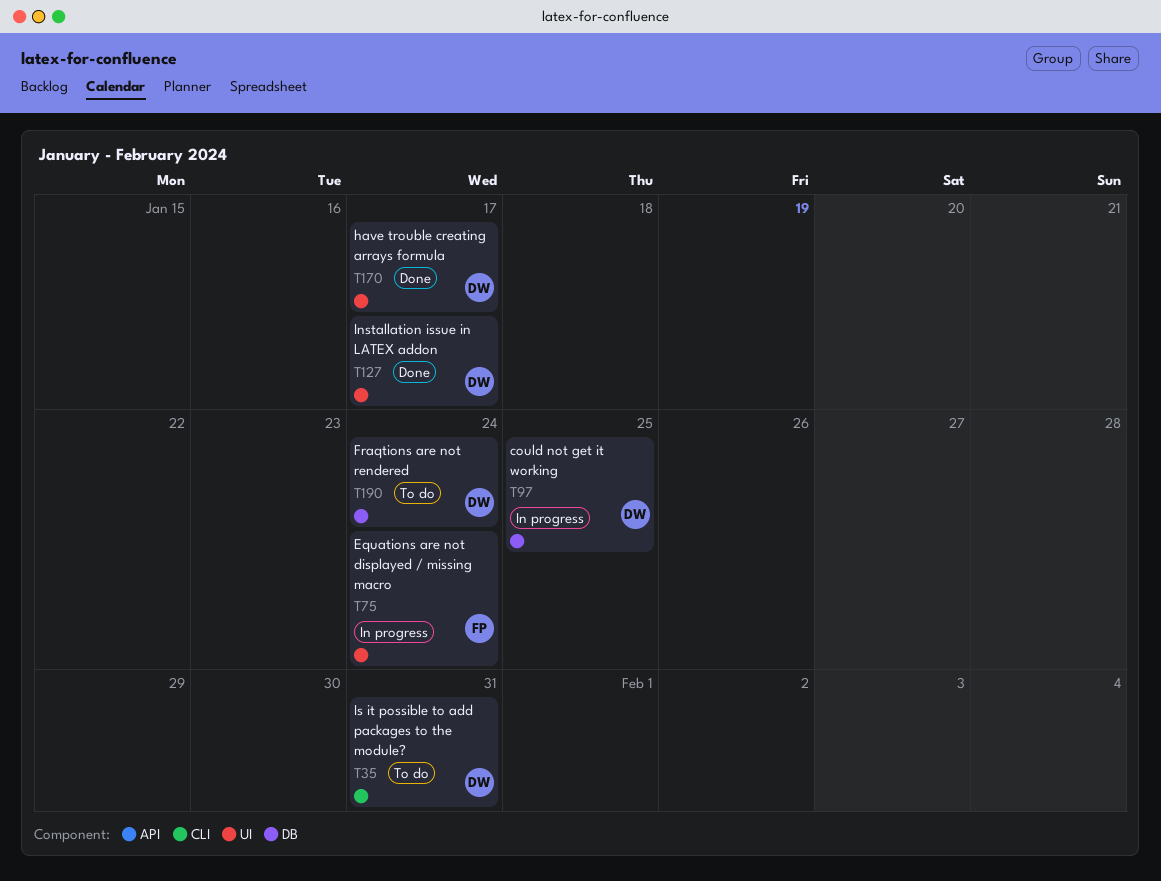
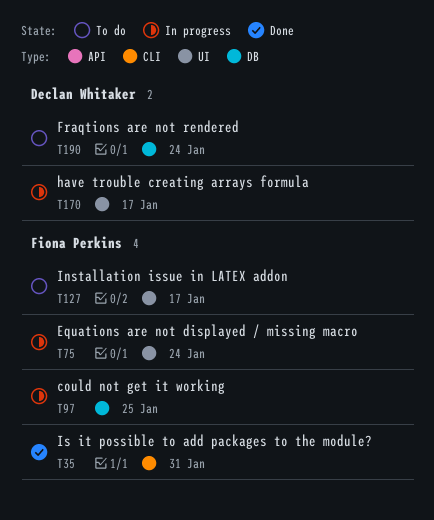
T35, status: To do -> Done
T35, owner: Declan Whitaker -> Fiona Perkins
T97, owner: Declan Whitaker -> Fiona Perkins
T127, status: Done -> To do
T127, owner: Declan Whitaker -> Fiona Perkins
T170, status: Done -> In progress

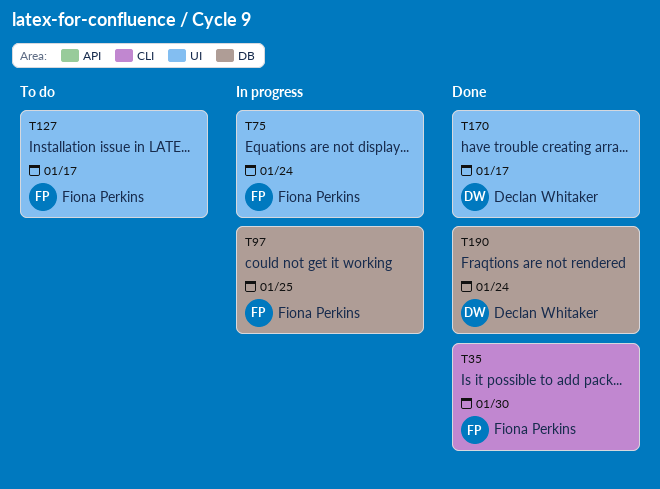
T35, due: Jan 31 -> Jan 30
T170, status: In progress -> Done
T190, status: To do -> Done

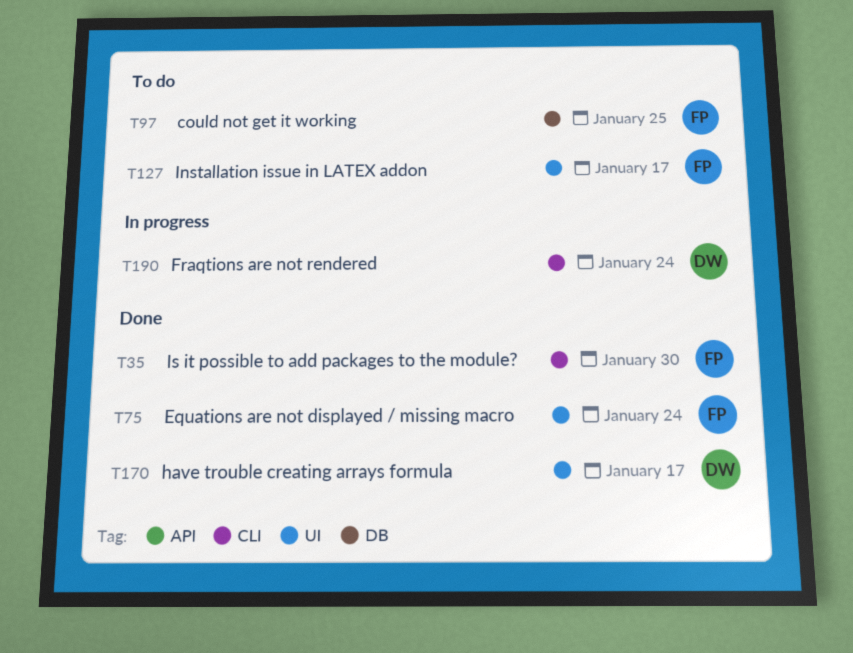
T75, status: In progress -> Done
T97, status: In progress -> To do
T190, status: Done -> In progress
T190, label: DB -> CLI

